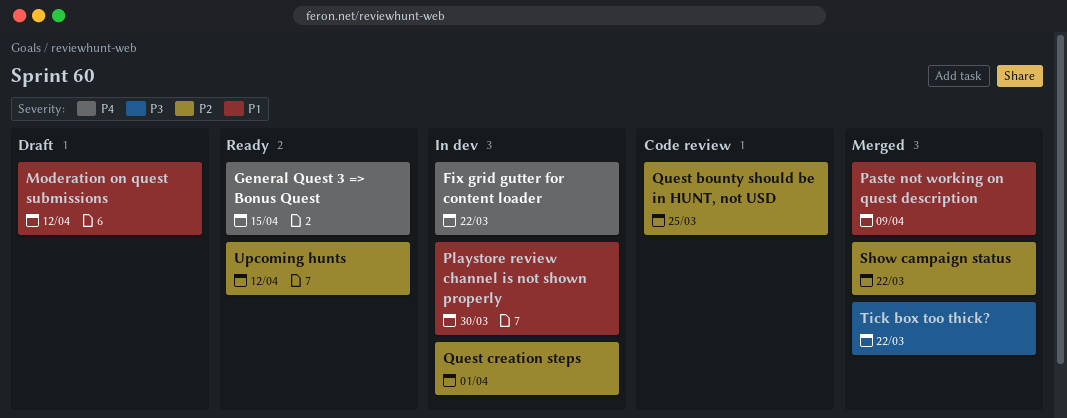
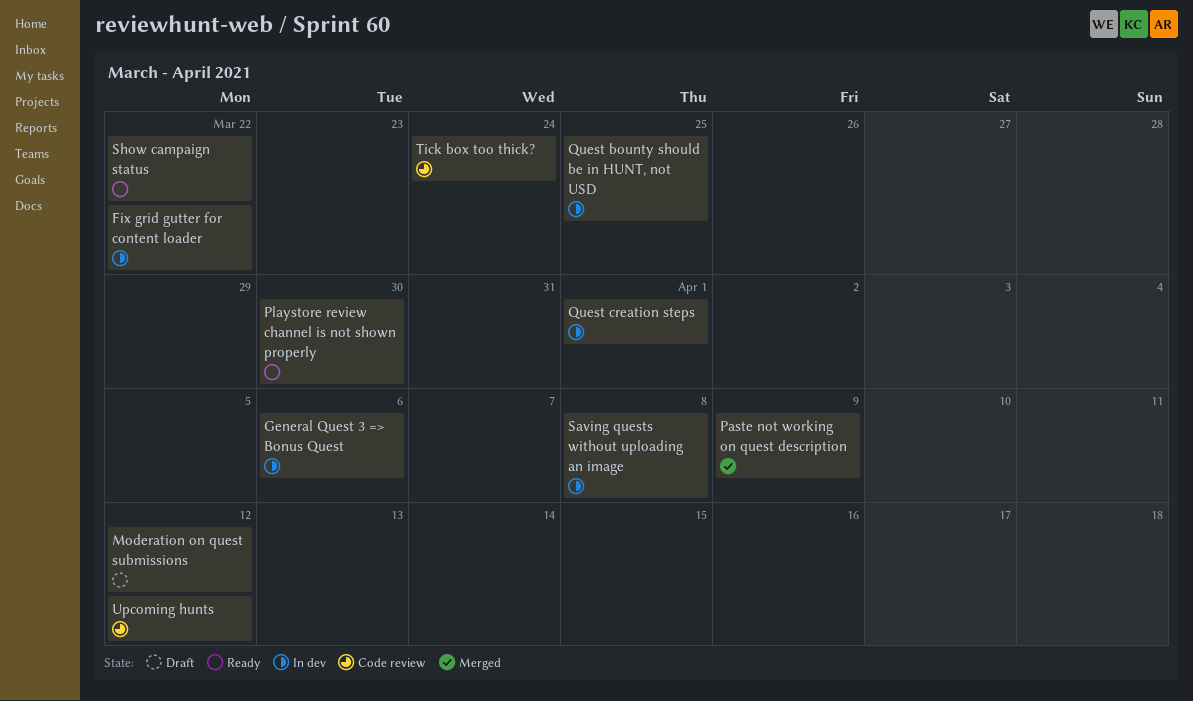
General Quest 3 => Bonus Quest, status: Ready -> In dev
General Quest 3 => Bonus Quest, due: Apr 15 -> Apr 6
Playstore review channel is not shown properly, status: In dev -> Ready
Quest bounty should be in HUNT, not USD, status: Code review -> In dev
Saving quests without uploading an image: none -> present
Show campaign status, status: Merged -> Ready
Tick box too thick?, status: Merged -> Code review
Tick box too thick?, due: Mar 22 -> Mar 24
Upcoming hunts, status: Ready -> Code review

